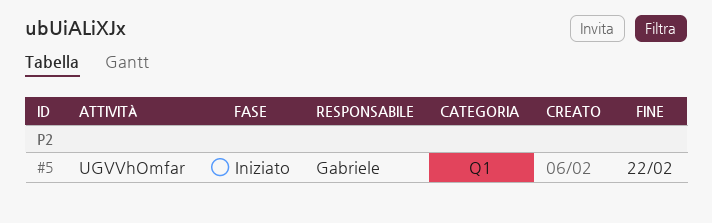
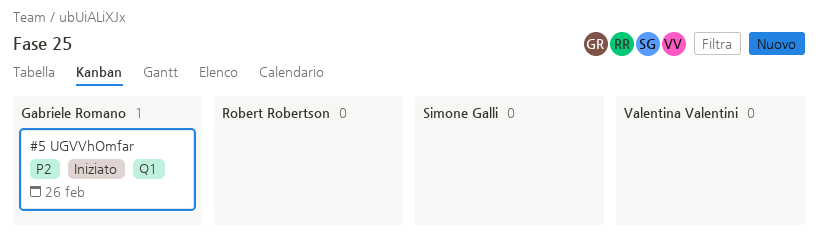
#5, due: Feb 22 -> Feb 26

